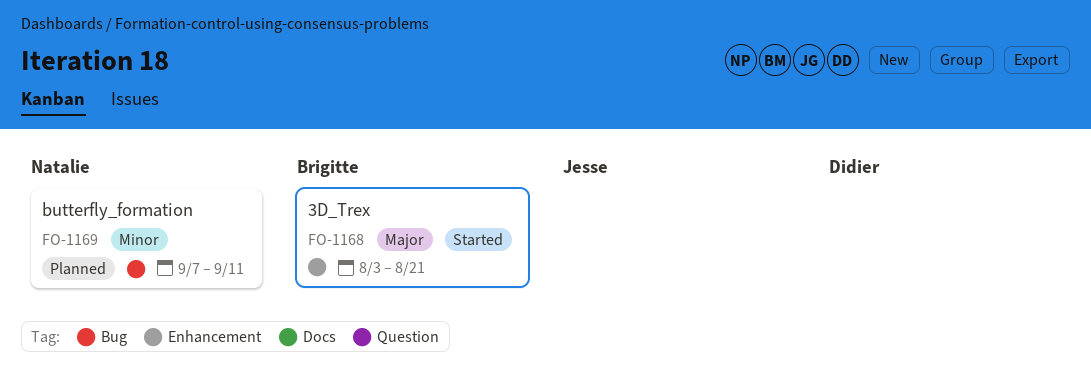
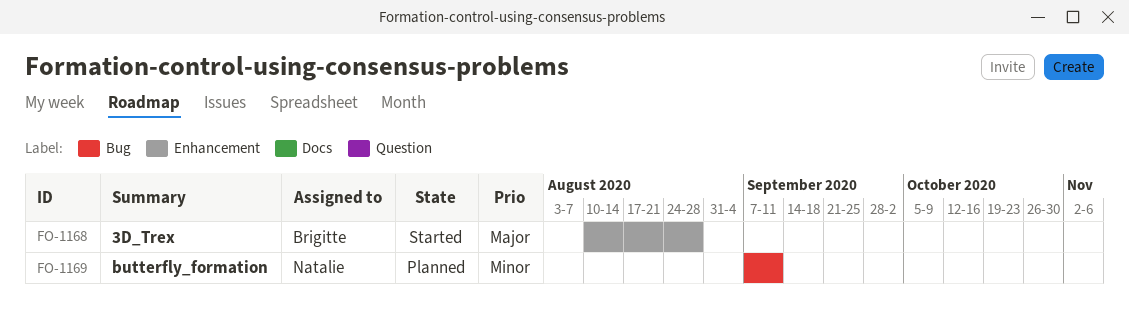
FO-1168, start: Aug 3 -> Aug 10
FO-1168, due: Aug 21 -> Aug 28

